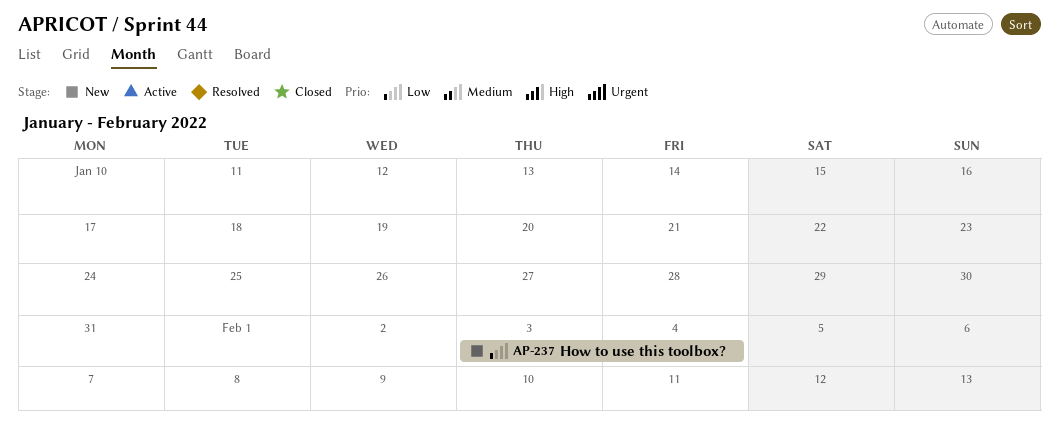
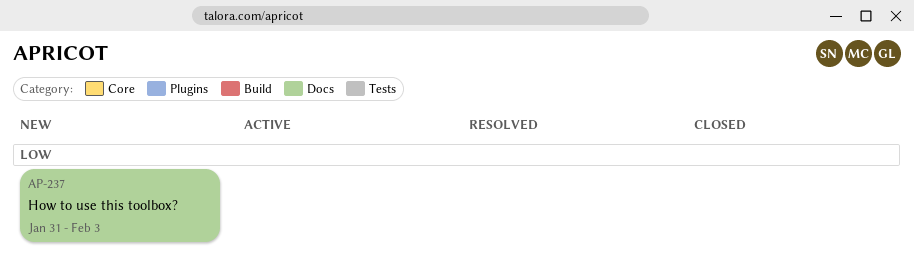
AP-237, start: Feb 3 -> Jan 31
AP-237, due: Feb 4 -> Feb 3

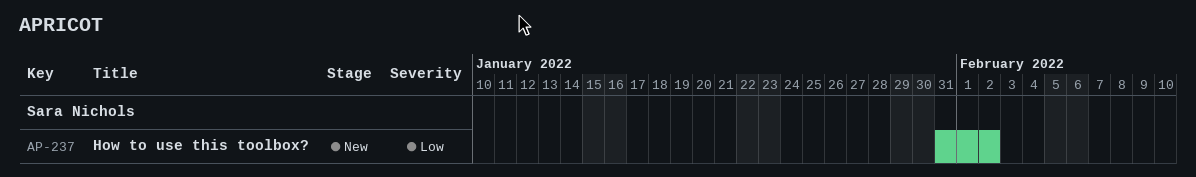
AP-237, due: Feb 3 -> Feb 2

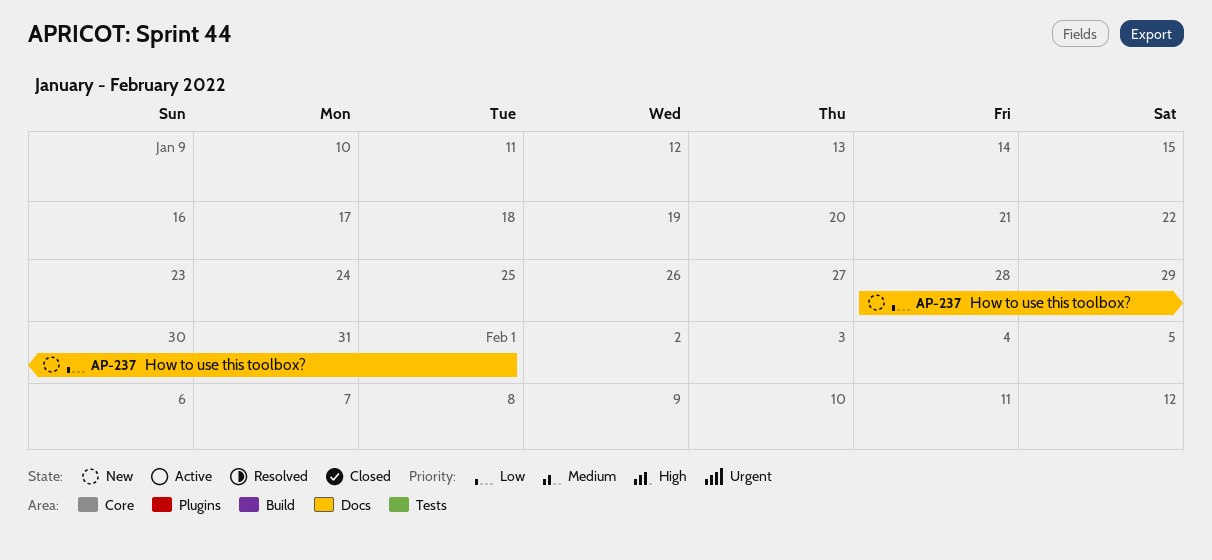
AP-237, start: Jan 31 -> Jan 28
AP-237, due: Feb 2 -> Feb 1

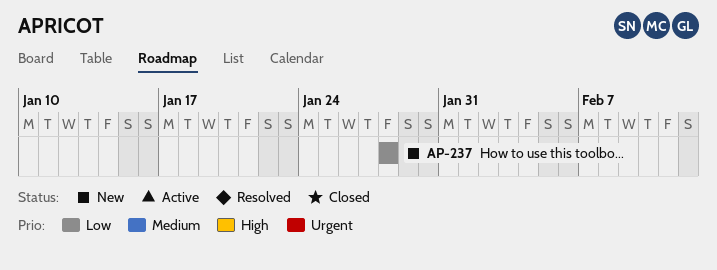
AP-237, due: Feb 1 -> Jan 28

